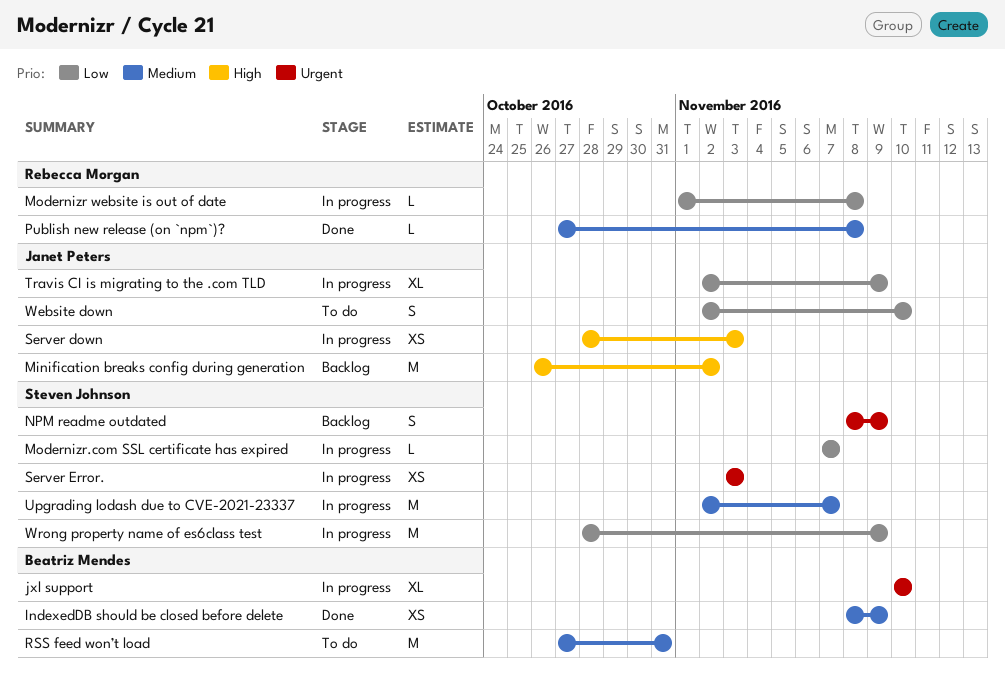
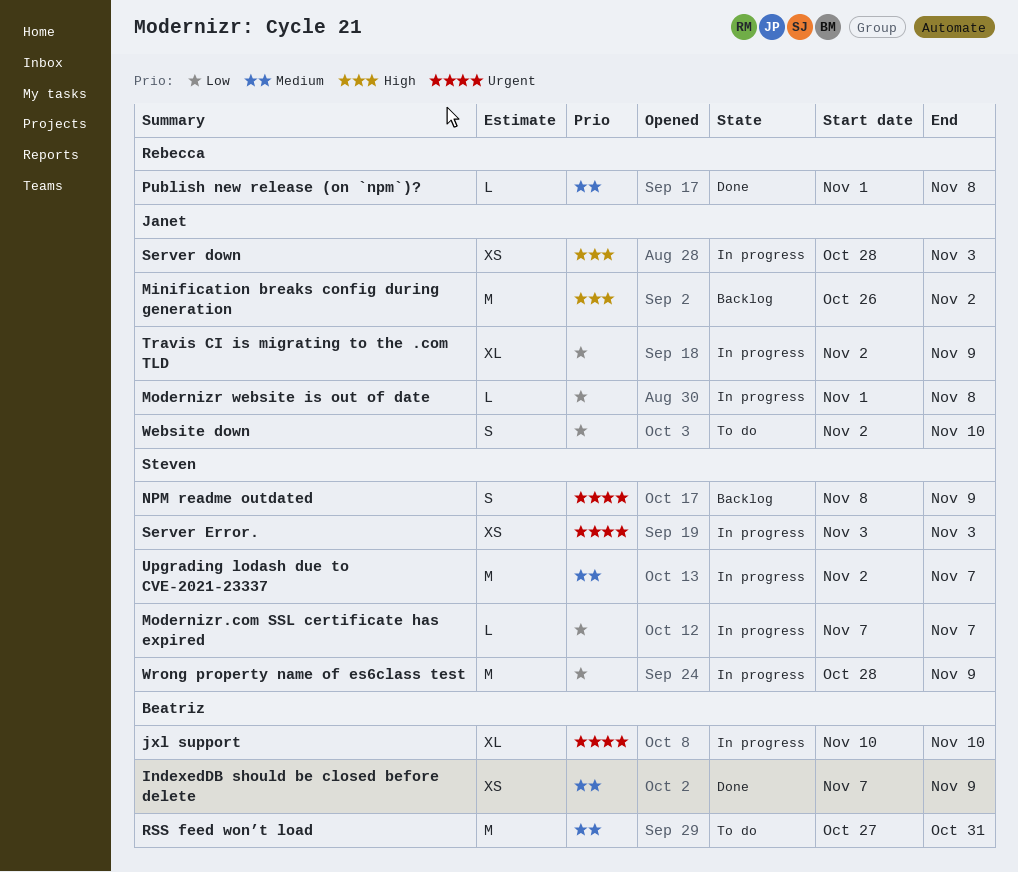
IndexedDB should be closed before delete, start: Nov 8 -> Nov 7
Modernizr website is out of date, owner: Rebecca Morgan -> Janet Peters
Publish new release (on `npm`)?, start: Oct 27 -> Nov 1

